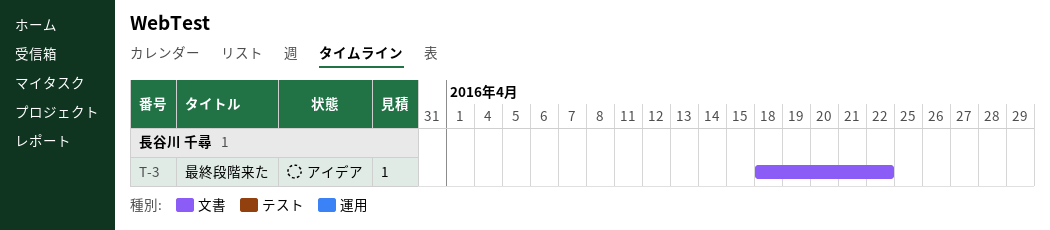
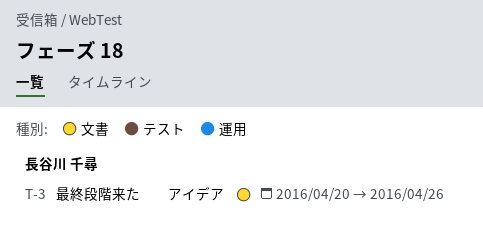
T-3, start: Apr 18 -> Apr 20
T-3, due: Apr 22 -> Apr 26

